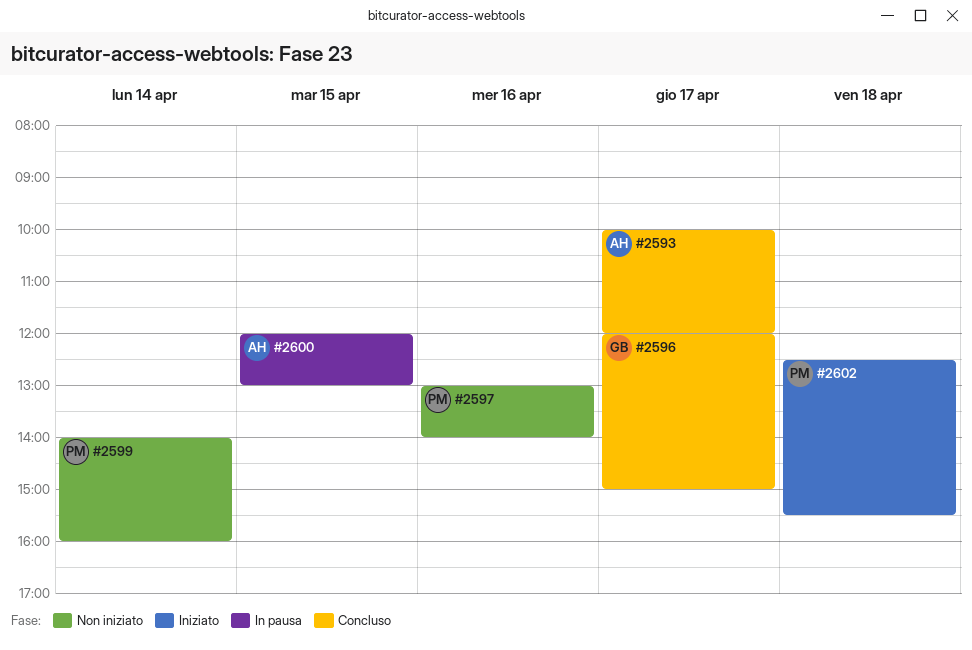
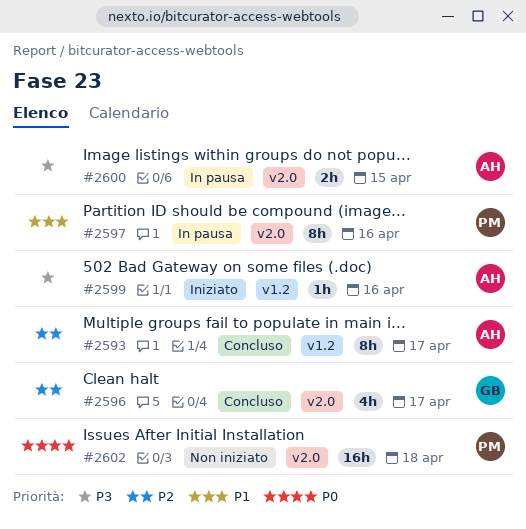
#2597, status: Non iniziato -> In pausa
#2599, status: Non iniziato -> Iniziato
#2599, owner: PM -> AH
#2599, day: Apr 14 -> Apr 16
#2602, status: Iniziato -> Non iniziato

